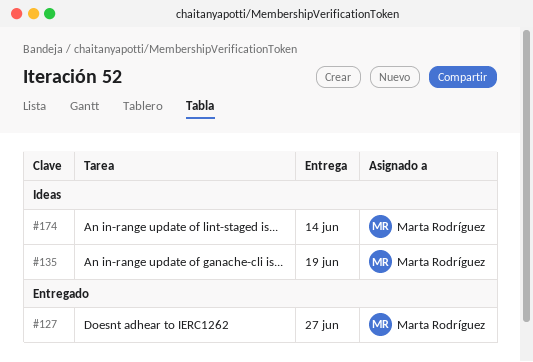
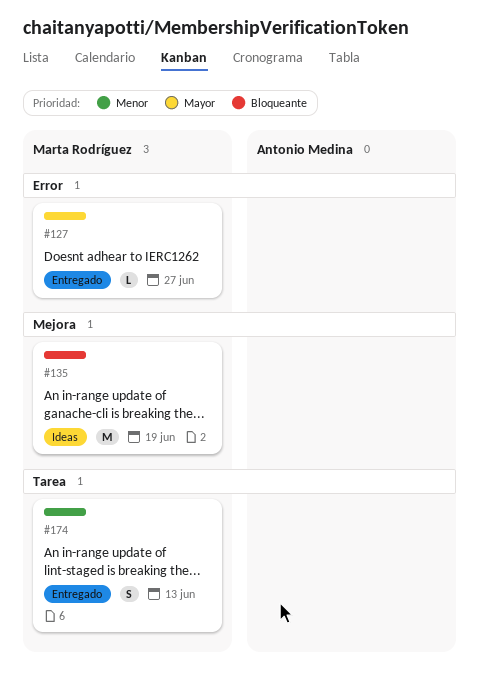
#174, status: Ideas -> Entregado
#174, due: Jun 14 -> Jun 13

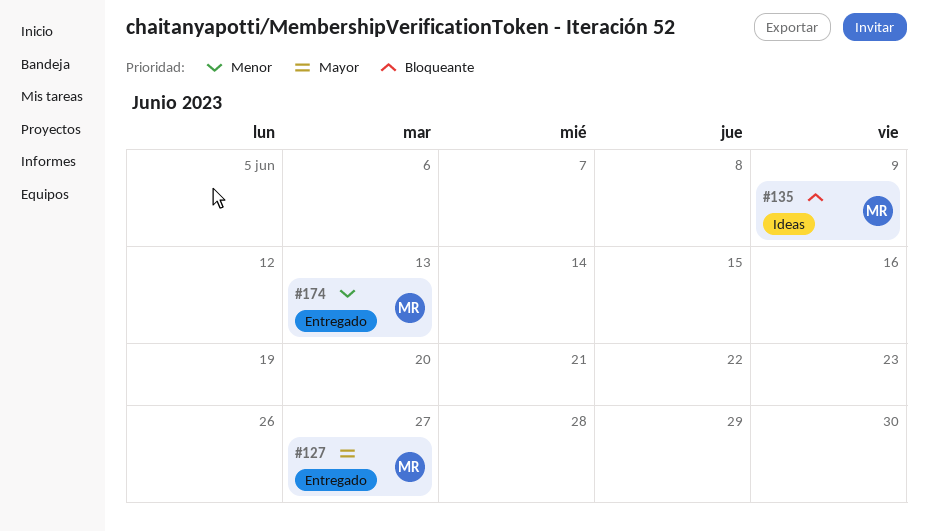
#135, due: Jun 19 -> Jun 9

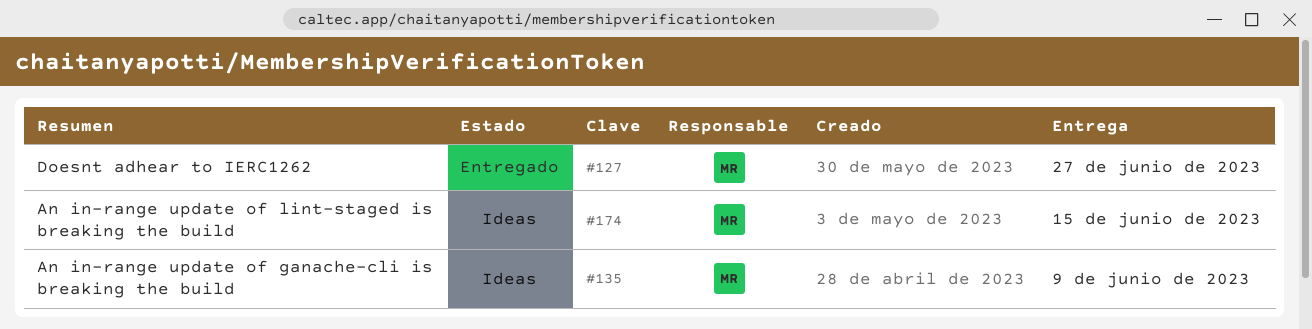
#174, status: Entregado -> Ideas
#174, due: Jun 13 -> Jun 15

